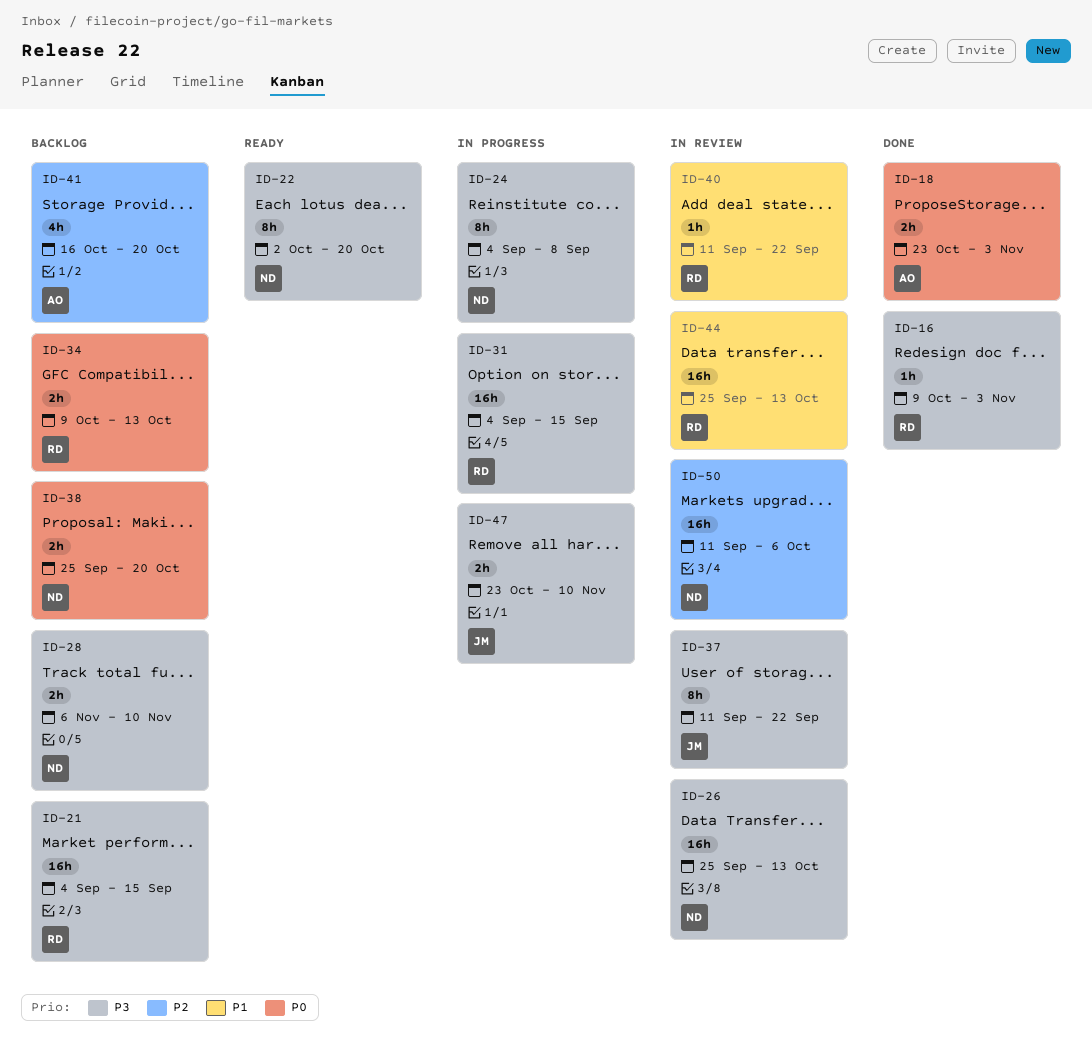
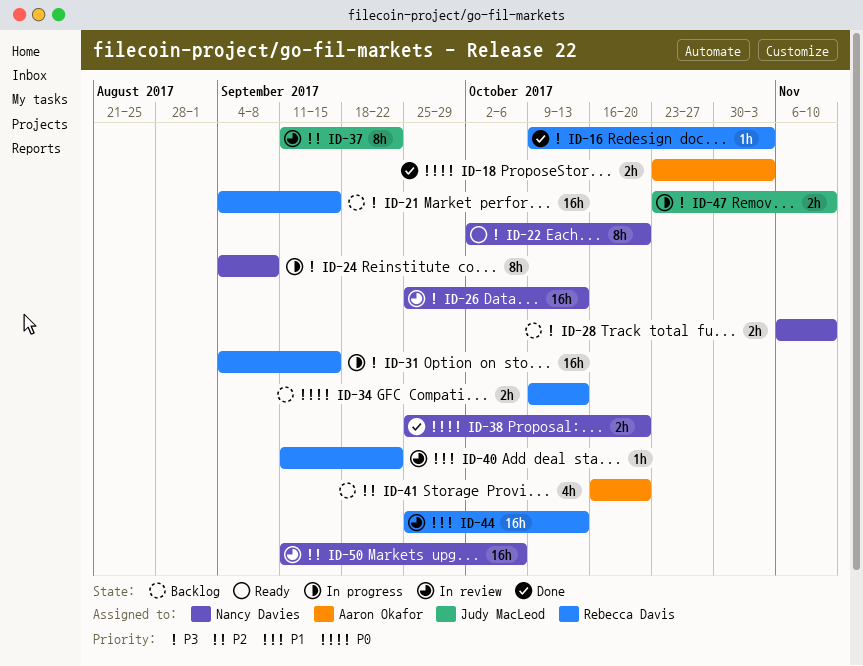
ID-37, priority: P3 -> P2
ID-38, status: Backlog -> Done

